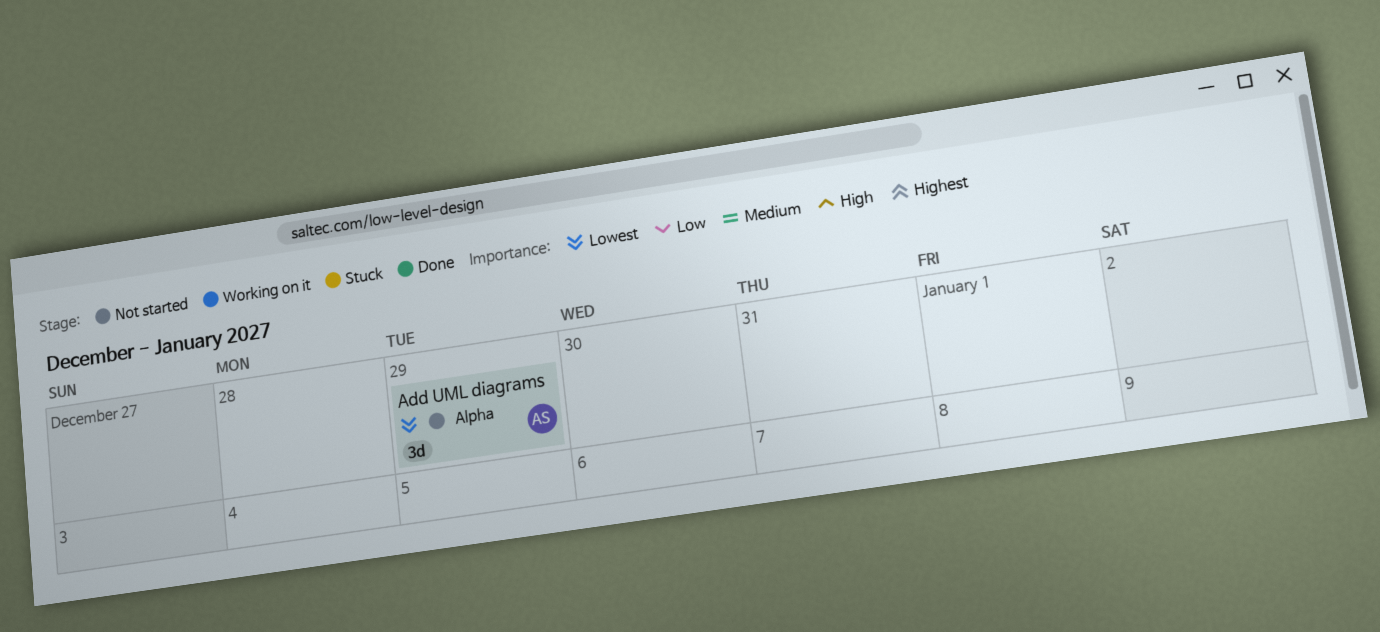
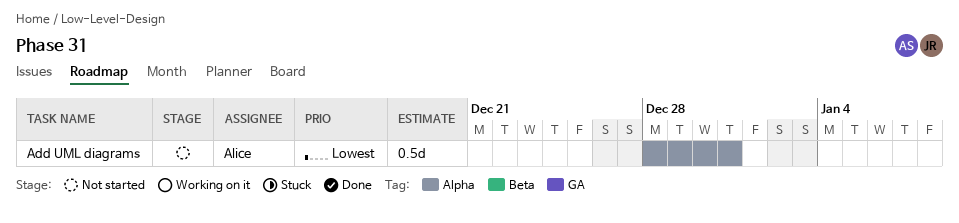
Add UML diagrams, estimate: 3d -> 0.5d
Add UML diagrams, due: Dec 29 -> Dec 31

